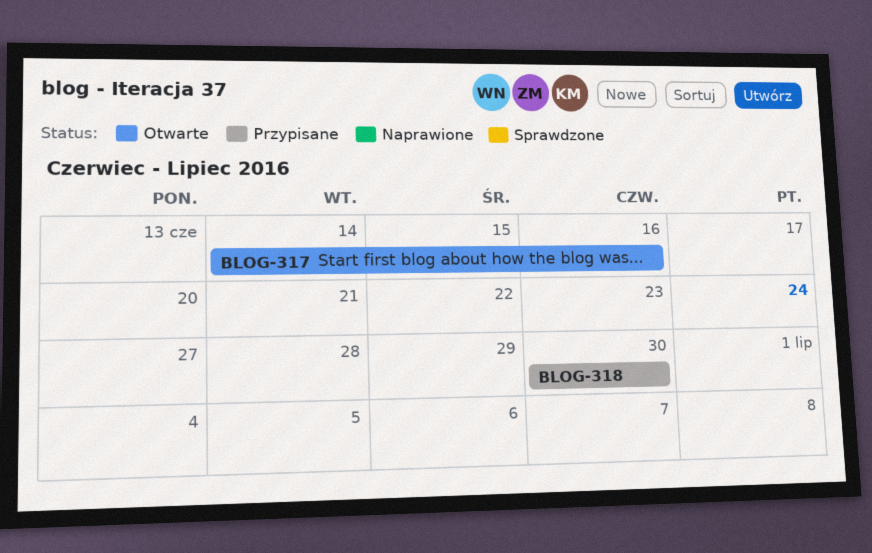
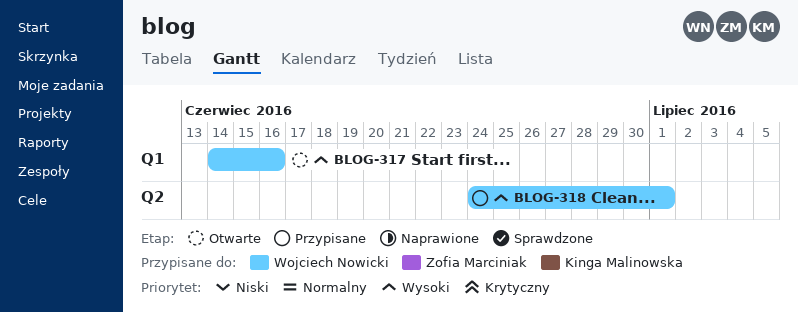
BLOG-318, start: Jun 30 -> Jun 24
BLOG-318, due: Jun 30 -> Jul 1

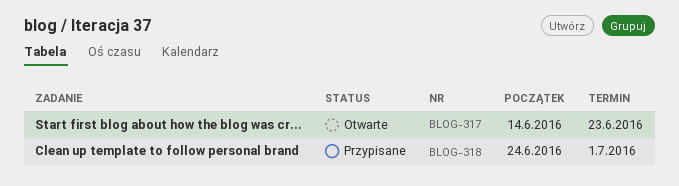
BLOG-317, due: Jun 16 -> Jun 23

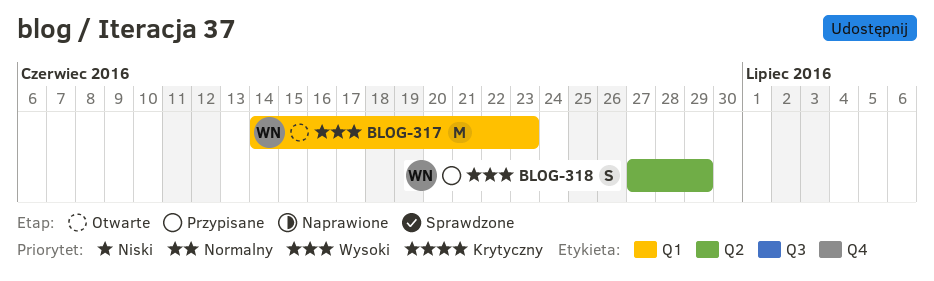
BLOG-318, start: Jun 24 -> Jun 27
BLOG-318, due: Jul 1 -> Jun 29

